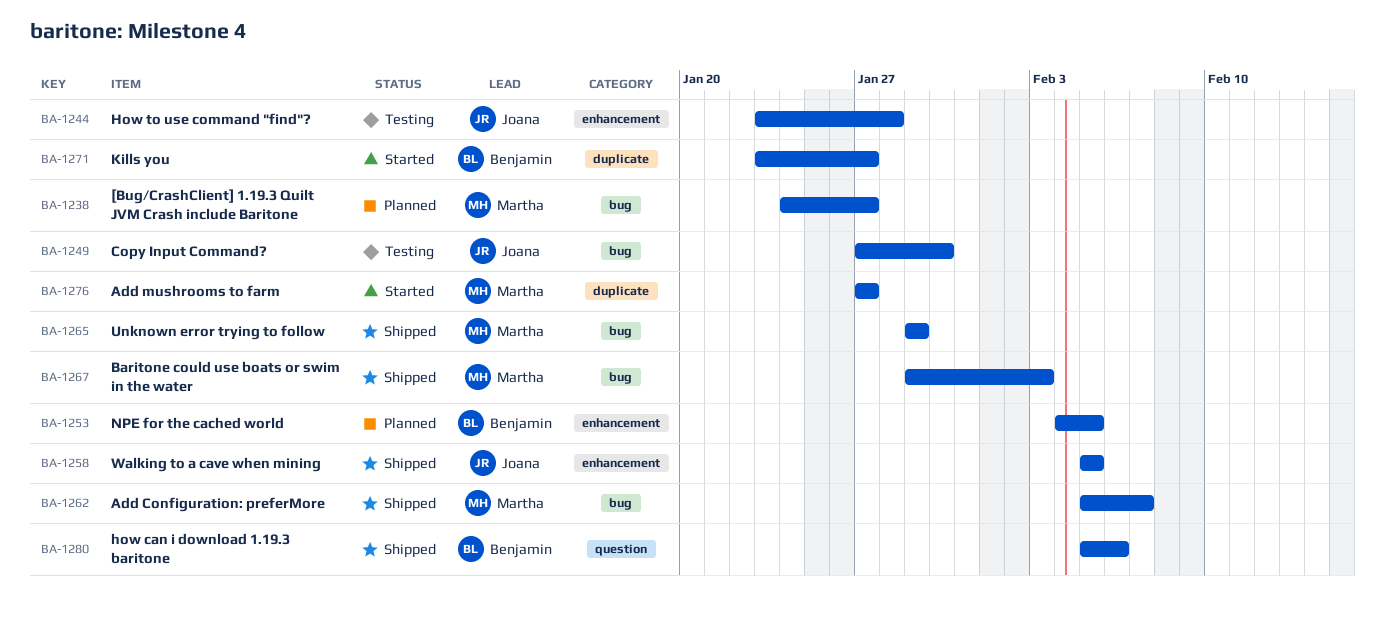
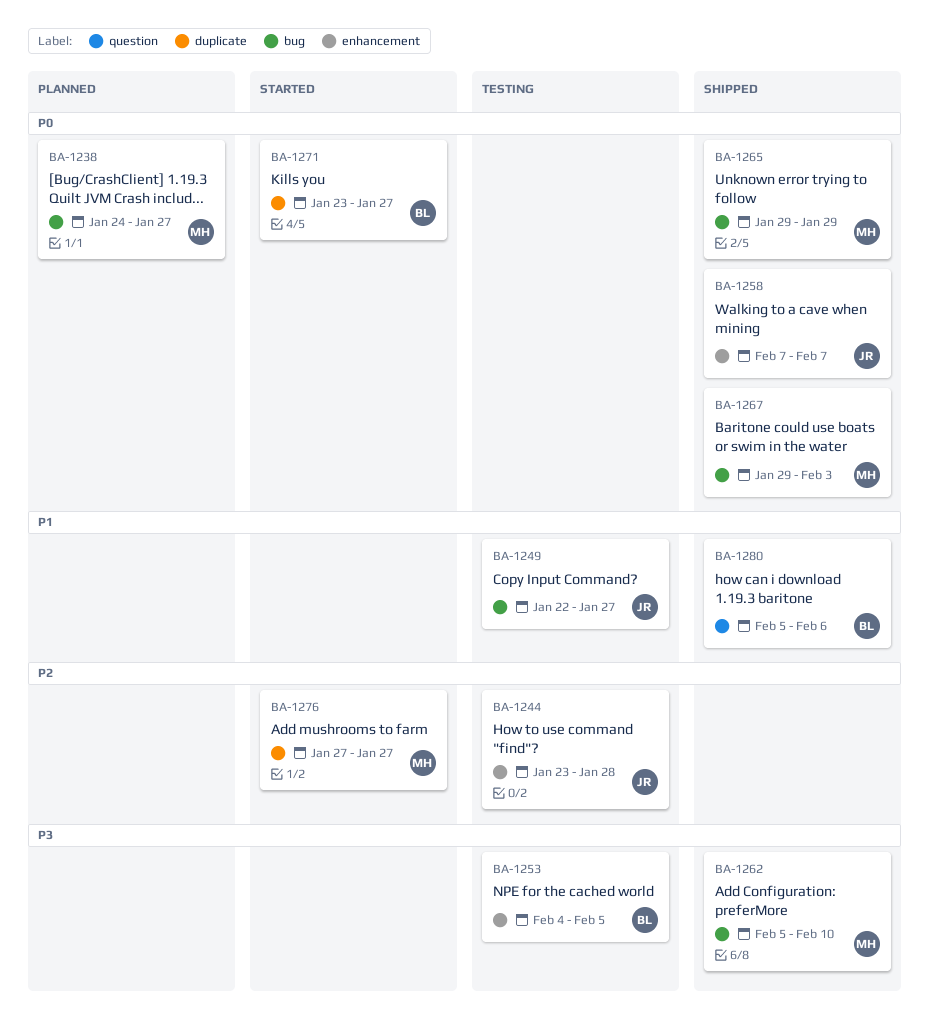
BA-1249, start: Jan 27 -> Jan 22
BA-1249, due: Jan 30 -> Jan 27
BA-1253, status: Planned -> Testing
BA-1258, start: Feb 5 -> Feb 7
BA-1258, due: Feb 5 -> Feb 7
BA-1262, due: Feb 7 -> Feb 10

